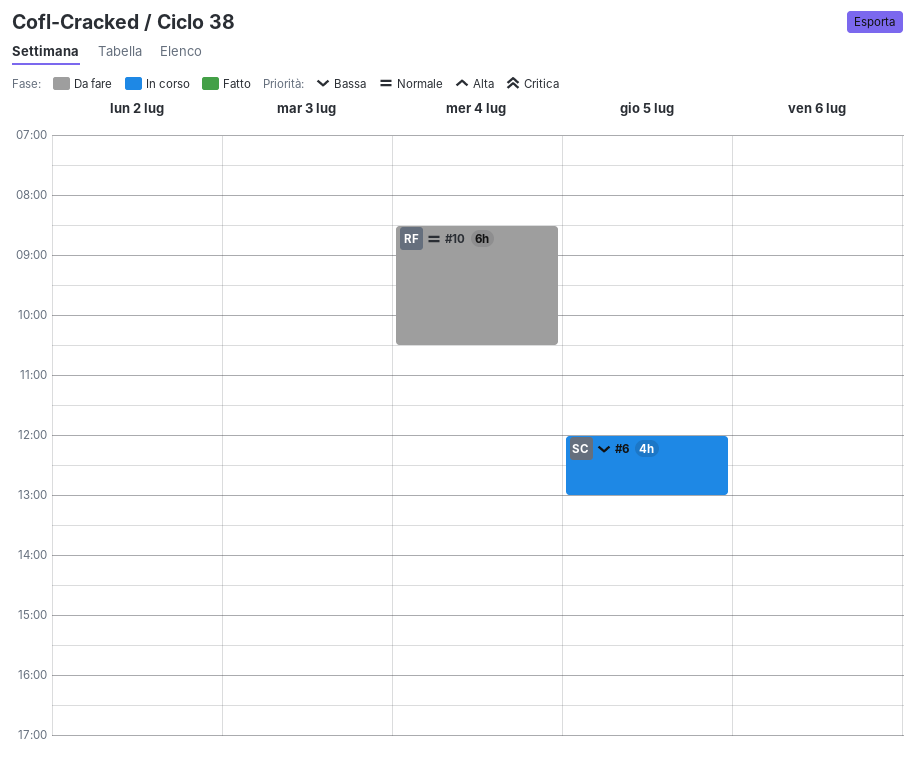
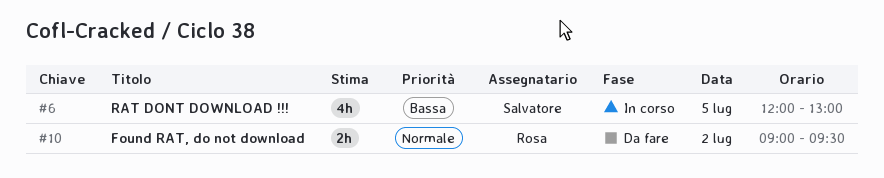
#10, estimate: 6h -> 2h
#10, day: Jul 4 -> Jul 2
#10, begins: 08:30 -> 09:00
#10, ends: 10:30 -> 09:30

